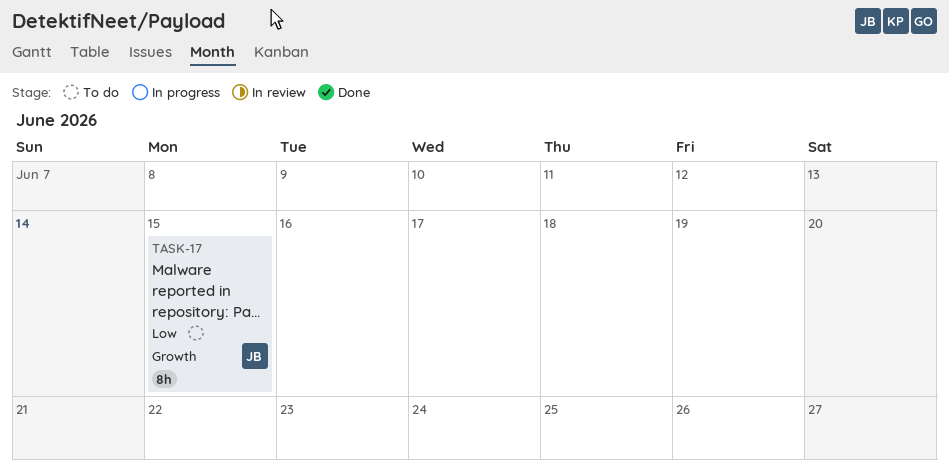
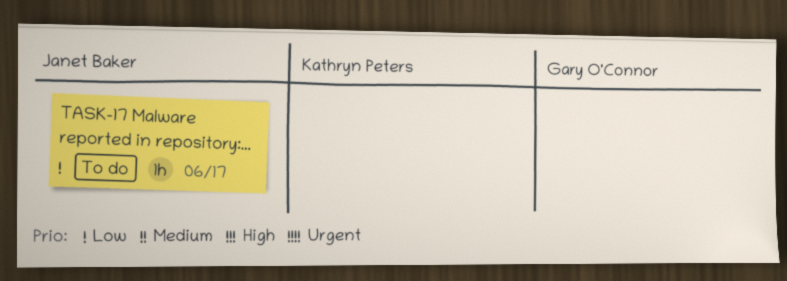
TASK-17, estimate: 8h -> 1h
TASK-17, due: Jun 15 -> Jun 17

